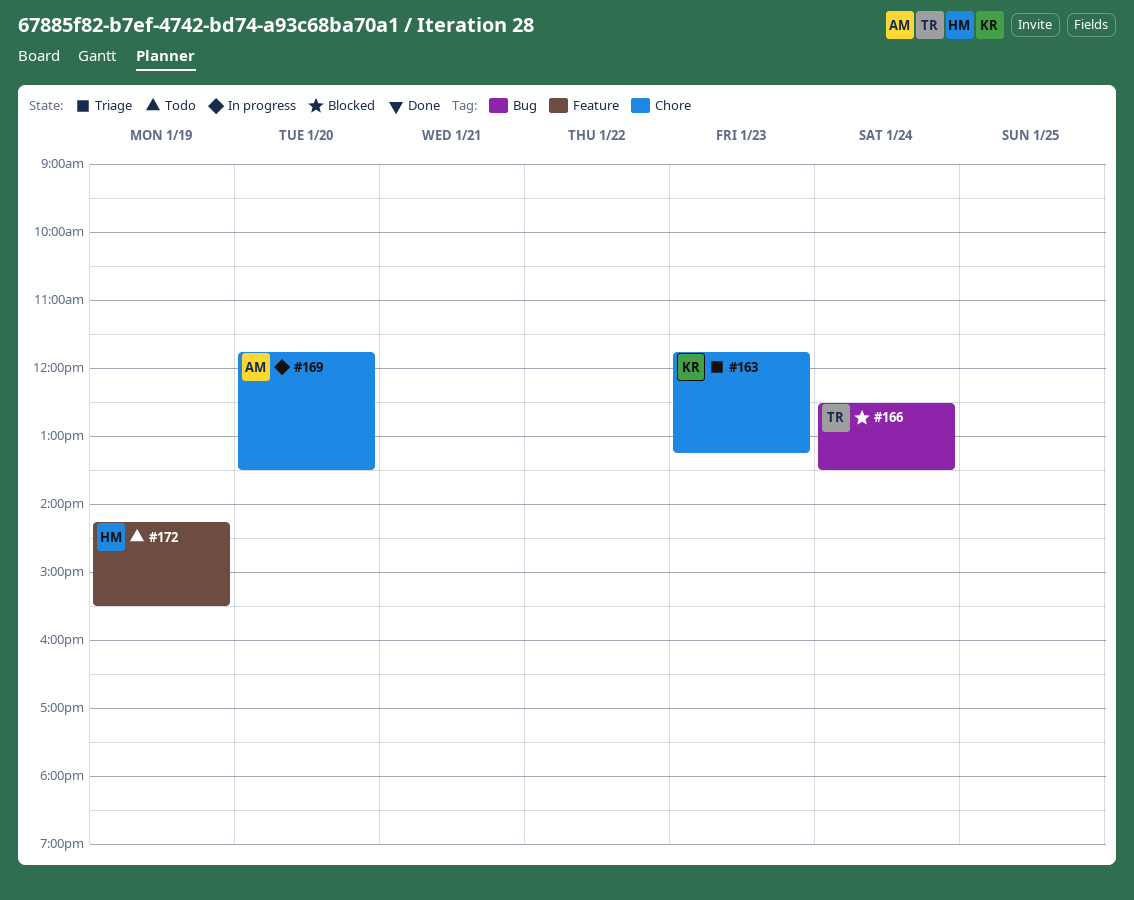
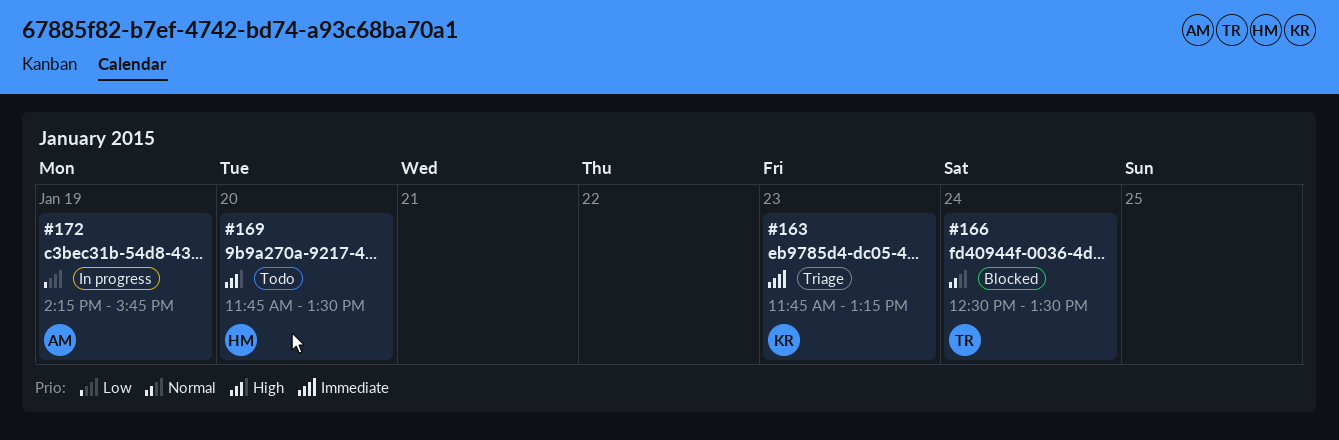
#169, status: In progress -> Todo
#169, owner: AM -> HM
#172, status: Todo -> In progress
#172, owner: HM -> AM
#172, ends: 15:30 -> 15:45

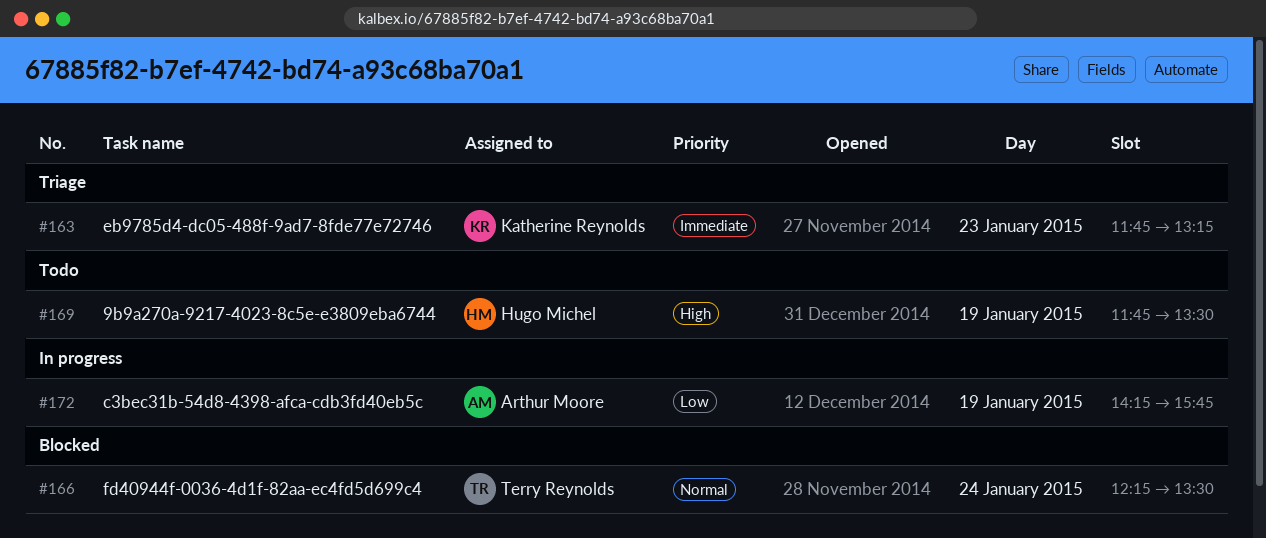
#166, begins: 12:30 -> 12:15
#169, day: Jan 20 -> Jan 19

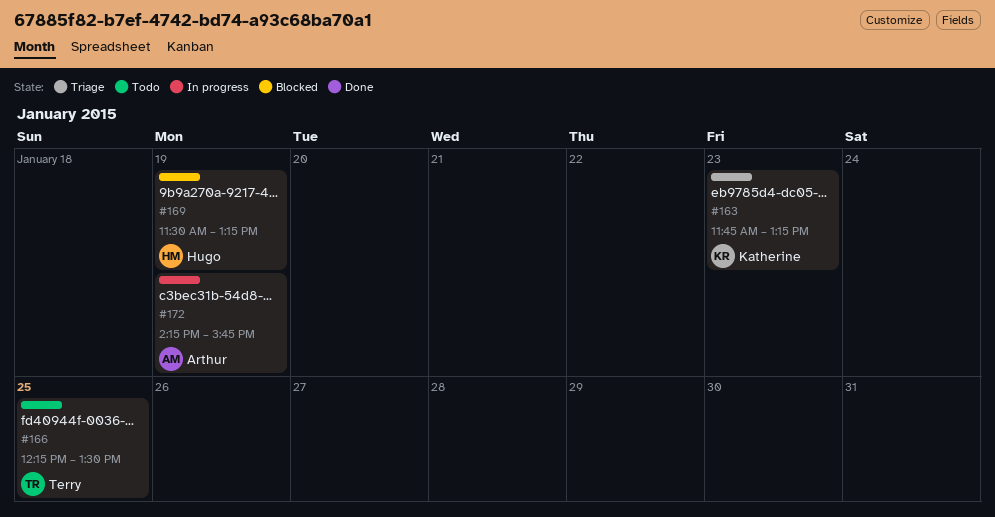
#166, status: Blocked -> Todo
#166, day: Jan 24 -> Jan 25
#169, status: Todo -> Blocked
#169, begins: 11:45 -> 11:30
#169, ends: 13:30 -> 13:15

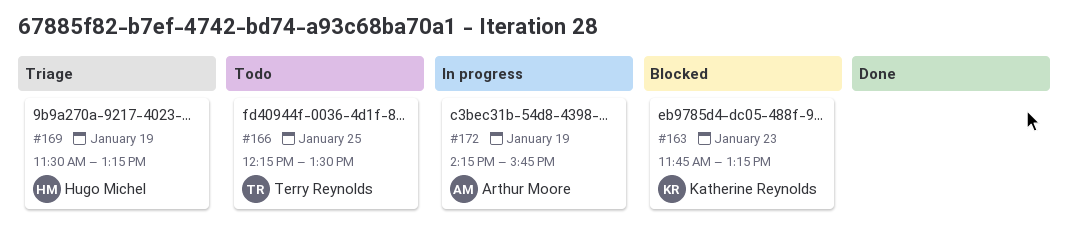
#163, status: Triage -> Blocked
#169, status: Blocked -> Triage

